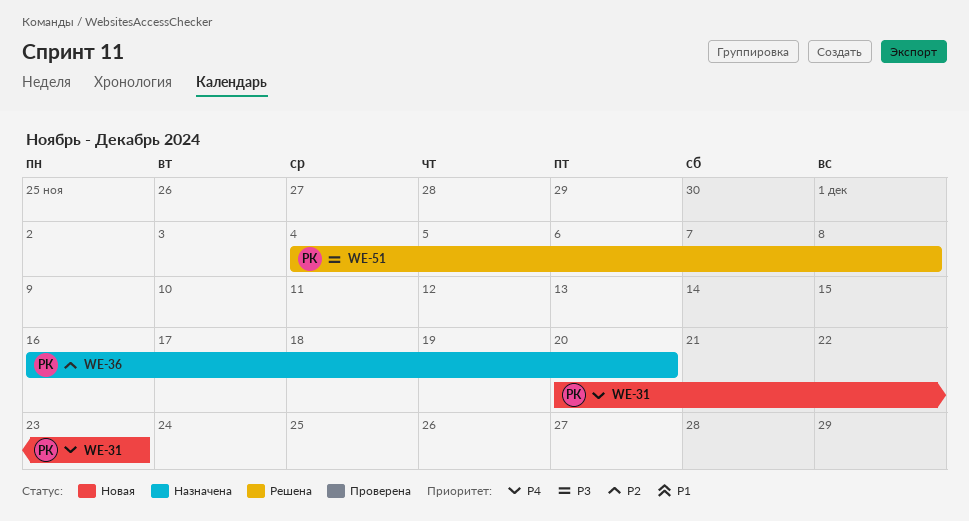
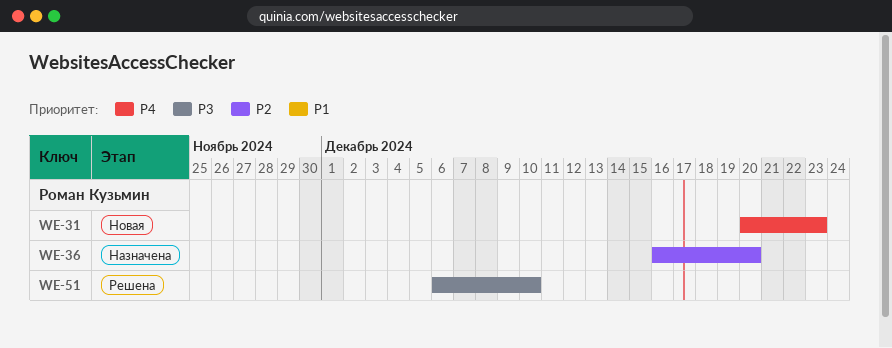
WE-51, start: Dec 4 -> Dec 6
WE-51, due: Dec 8 -> Dec 10

